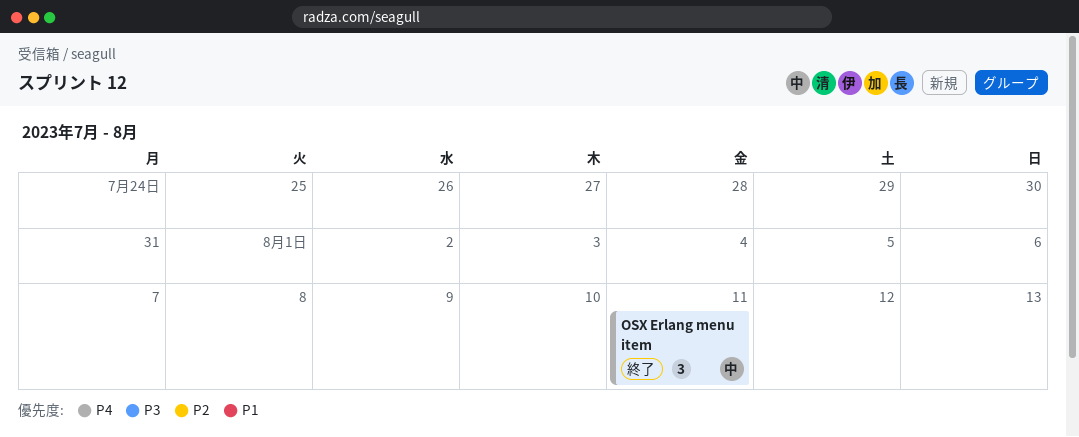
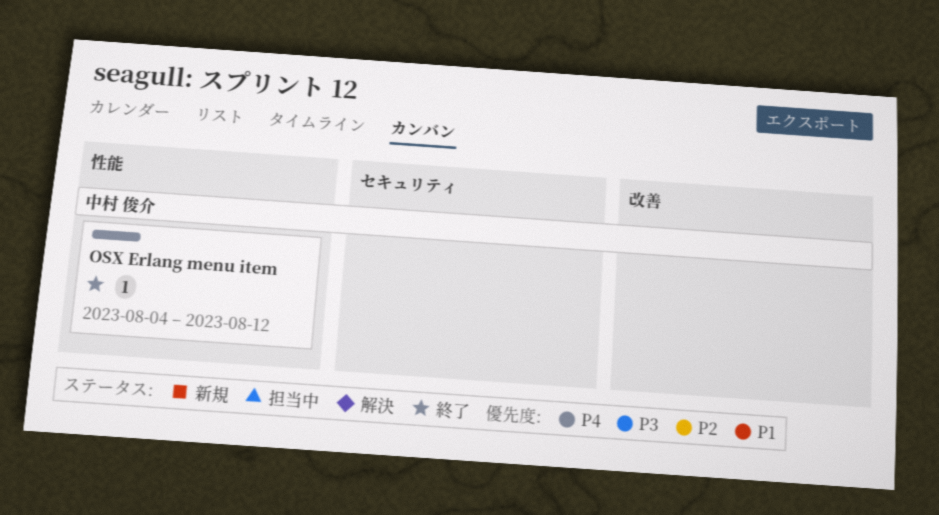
OSX Erlang menu item, estimate: 3 -> 1
OSX Erlang menu item, due: Aug 11 -> Aug 12

